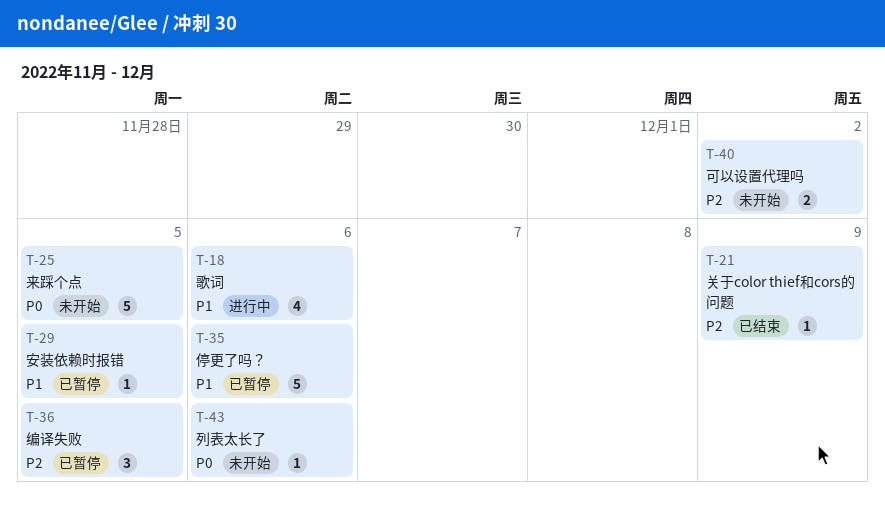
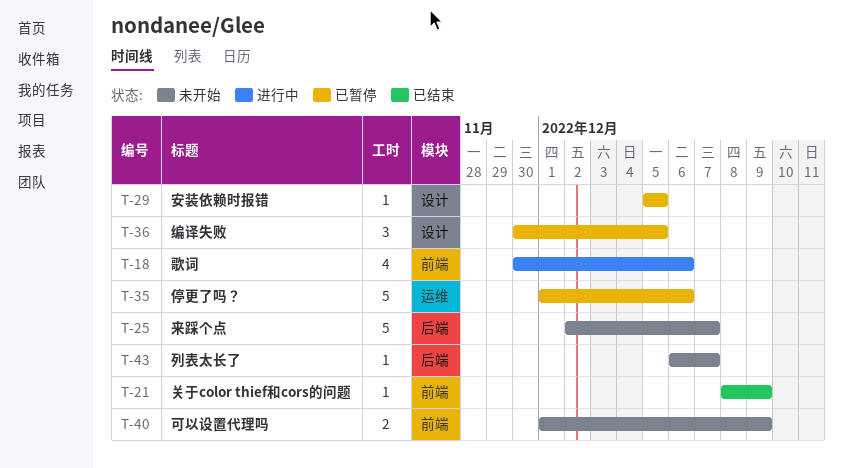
T-25, due: Dec 5 -> Dec 7
T-40, due: Dec 2 -> Dec 9
T-43, due: Dec 6 -> Dec 7

